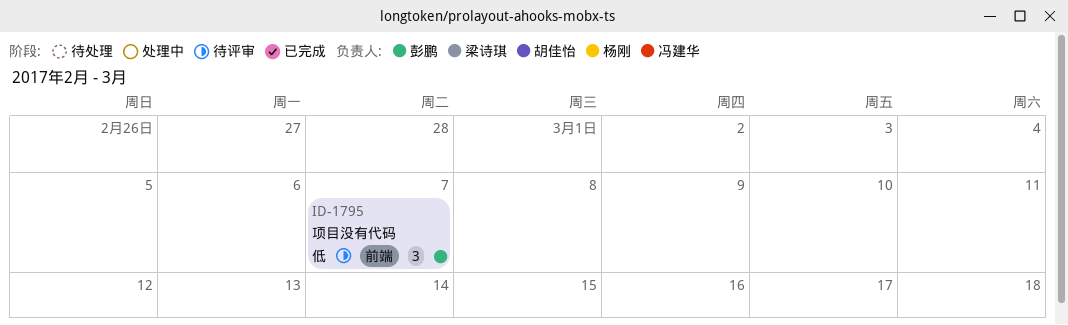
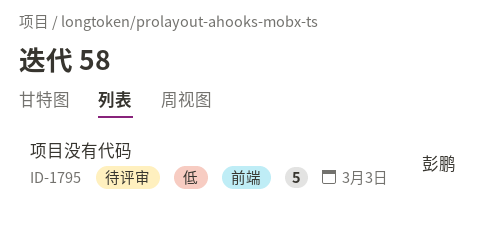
ID-1795, estimate: 3 -> 5
ID-1795, due: Mar 7 -> Mar 3

